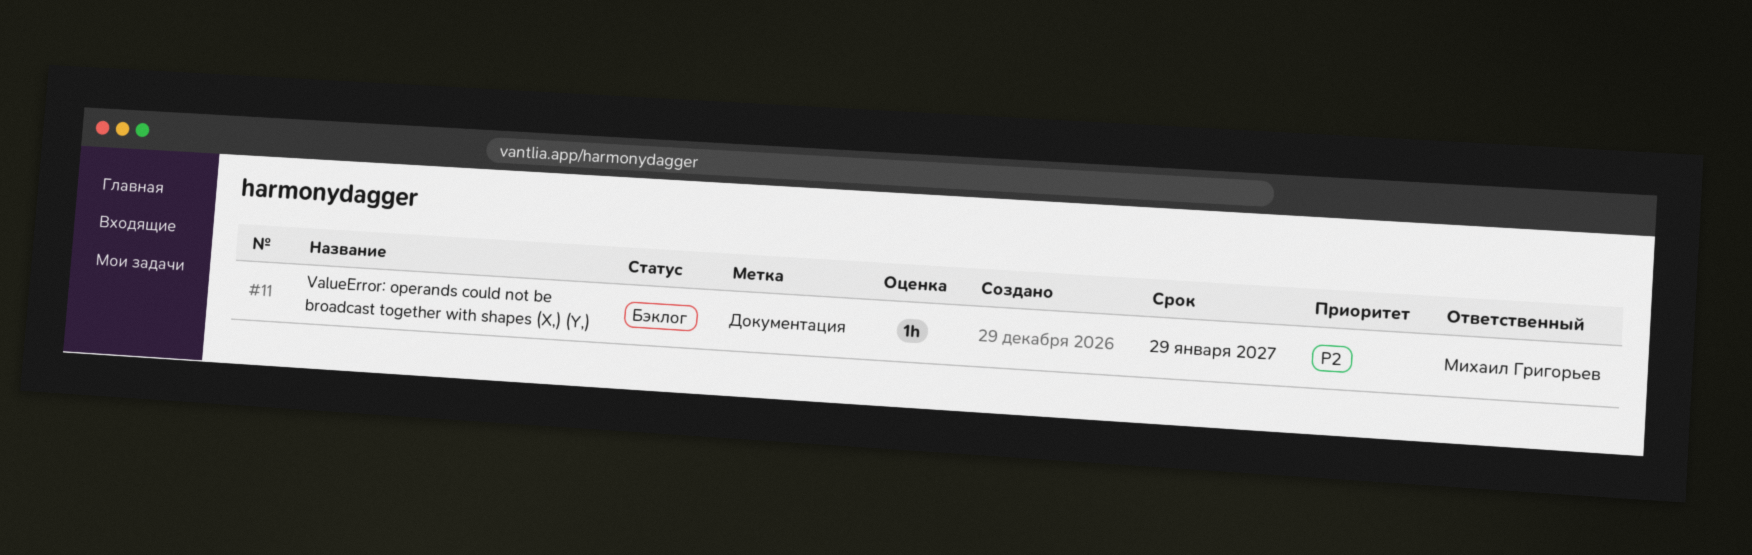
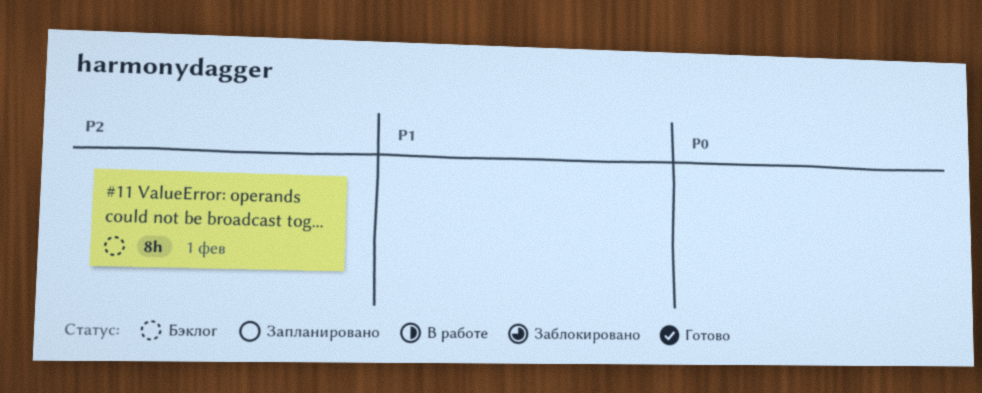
#11, estimate: 1h -> 8h
#11, due: Jan 29 -> Feb 1

